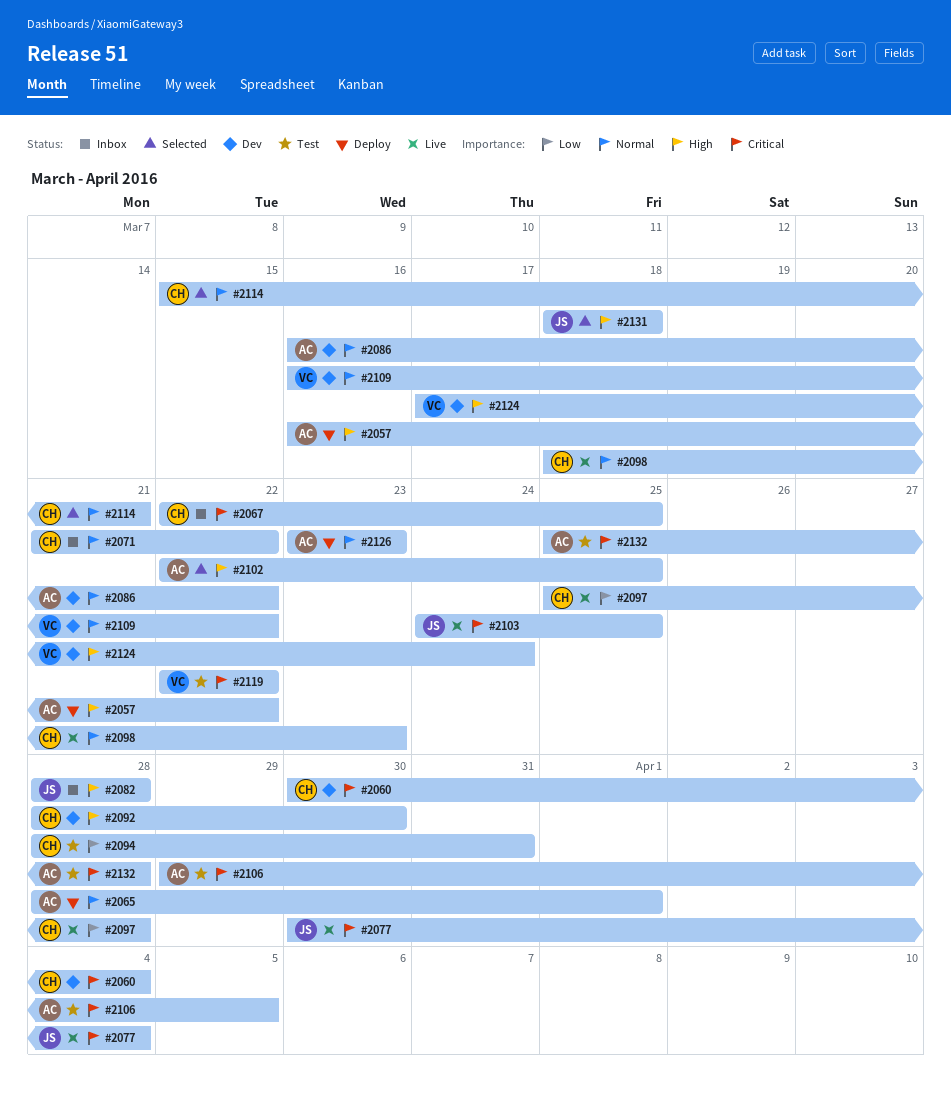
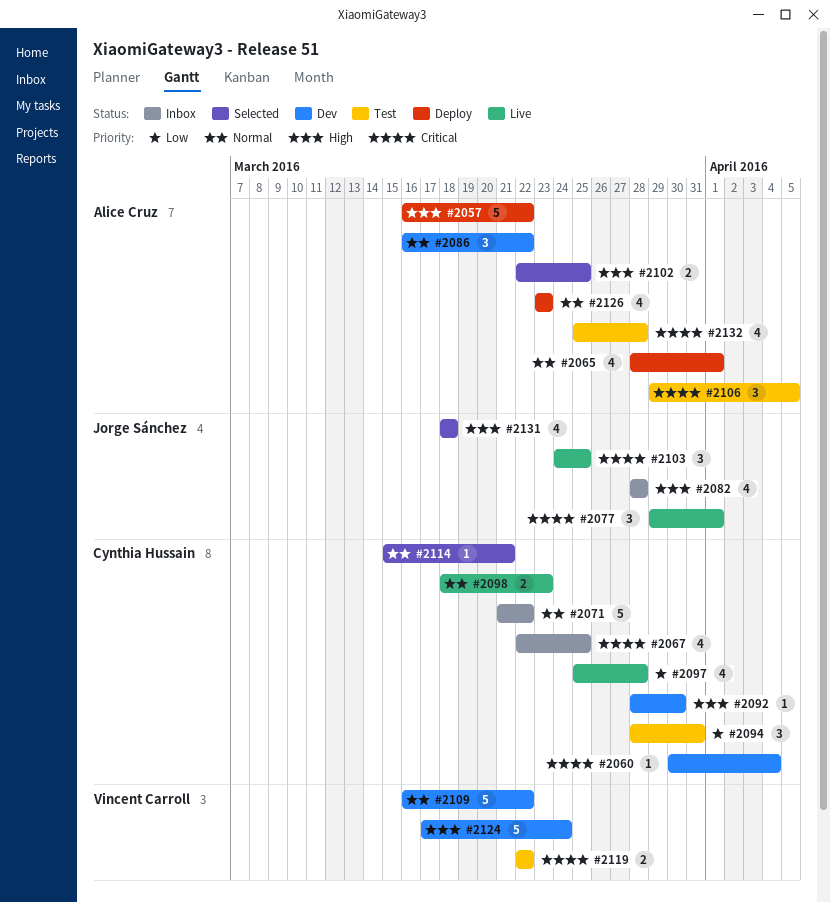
#2077, start: Mar 30 -> Mar 29
#2077, due: Apr 4 -> Apr 1

